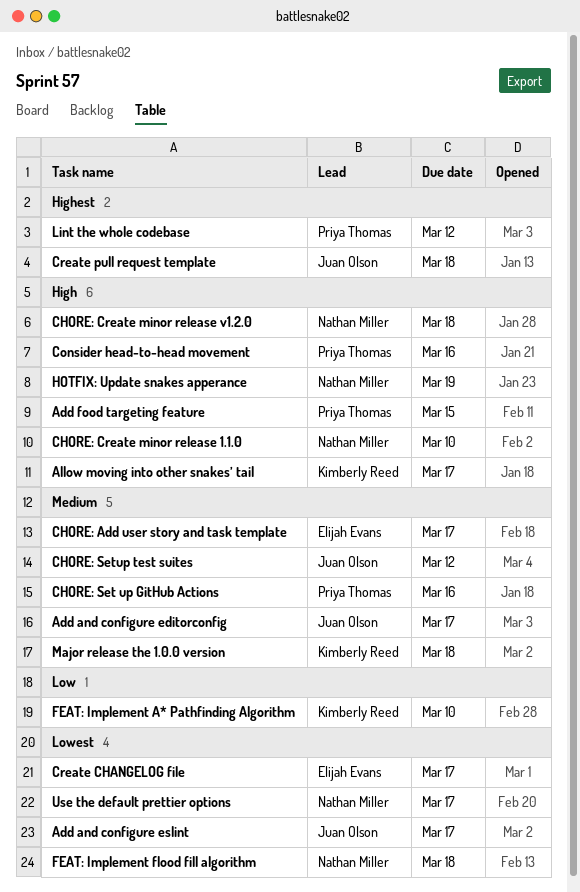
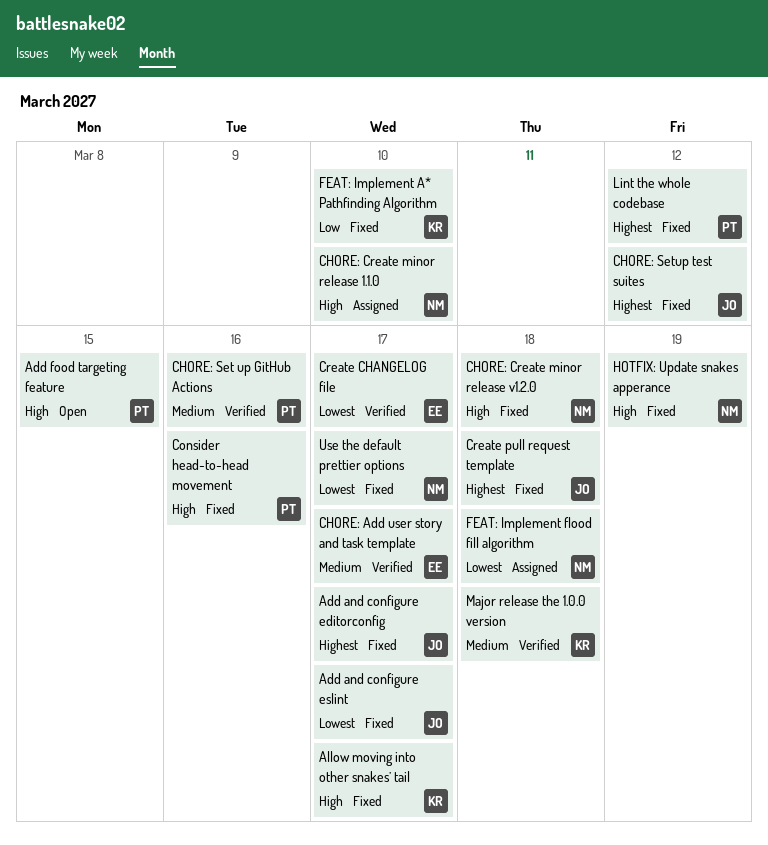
Add and configure editorconfig, priority: Medium -> Highest
CHORE: Setup test suites, priority: Medium -> Highest

